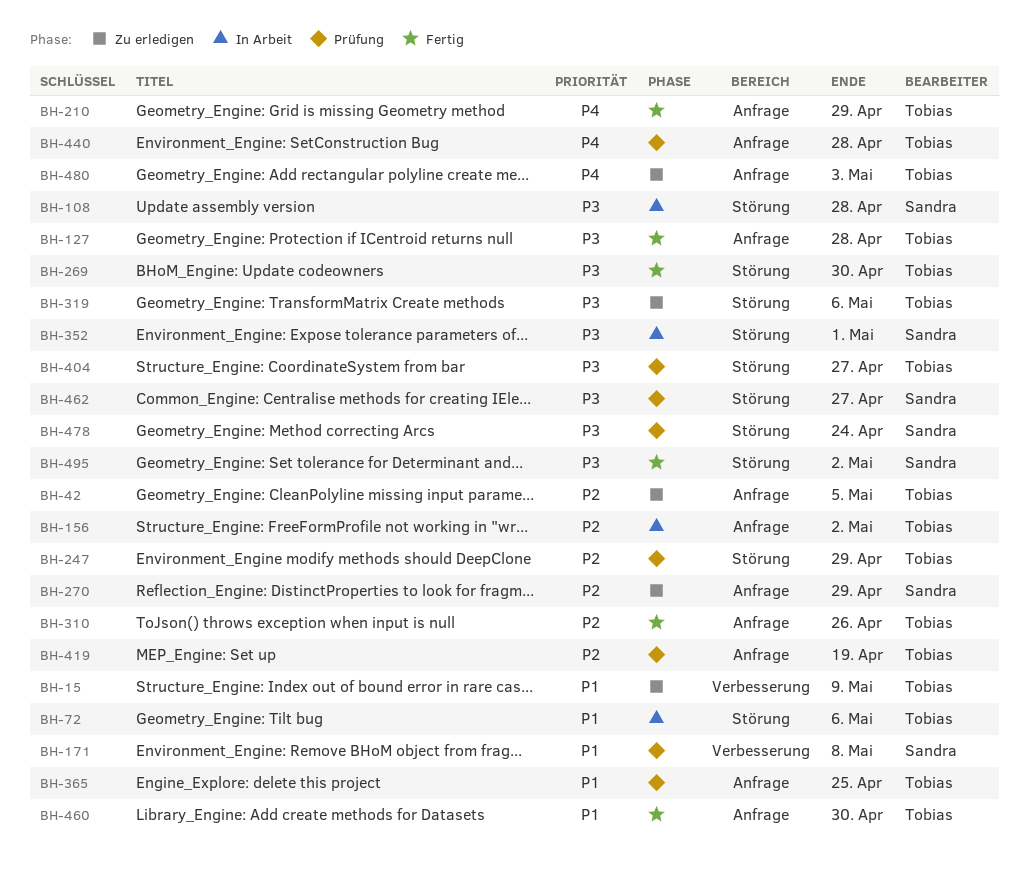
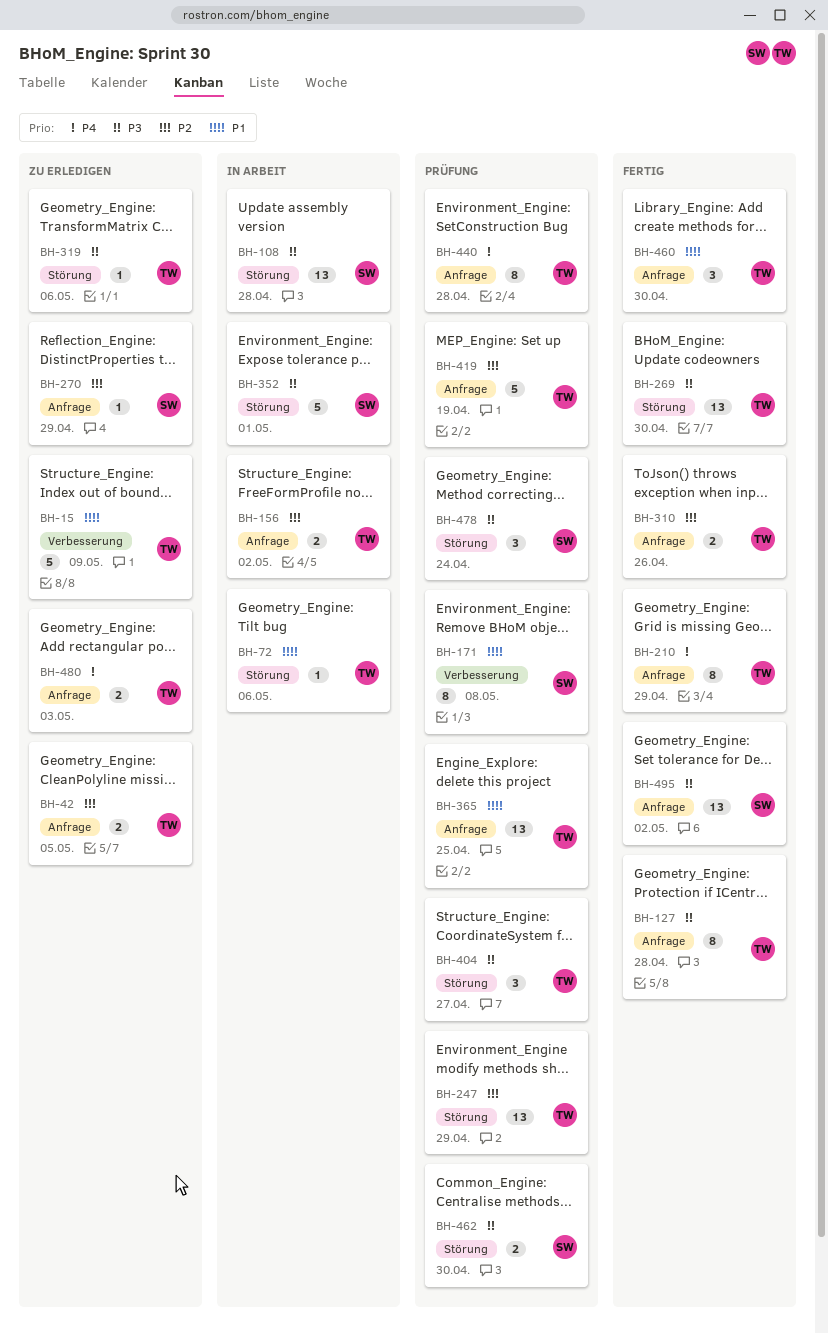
BH-462, due: Apr 27 -> Apr 30
BH-495, label: Störung -> Anfrage

